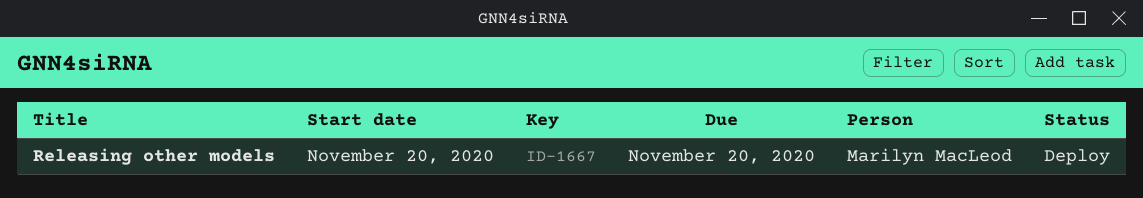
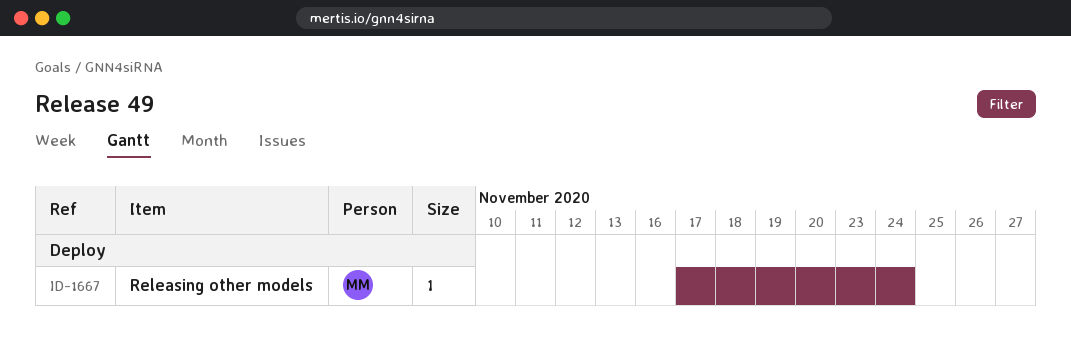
ID-1667, start: Nov 20 -> Nov 17
ID-1667, due: Nov 20 -> Nov 24

